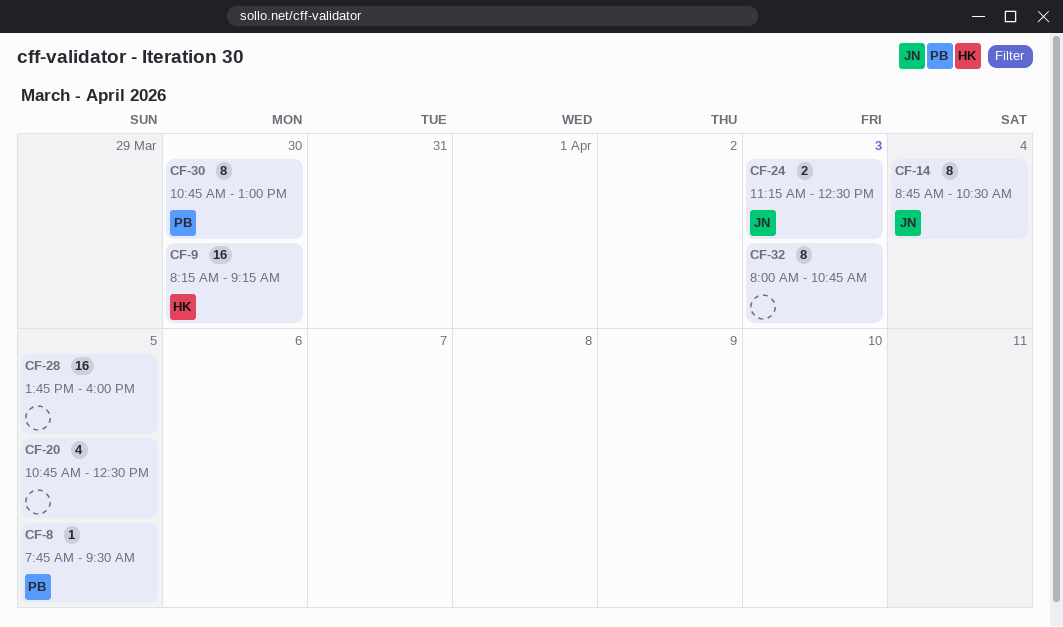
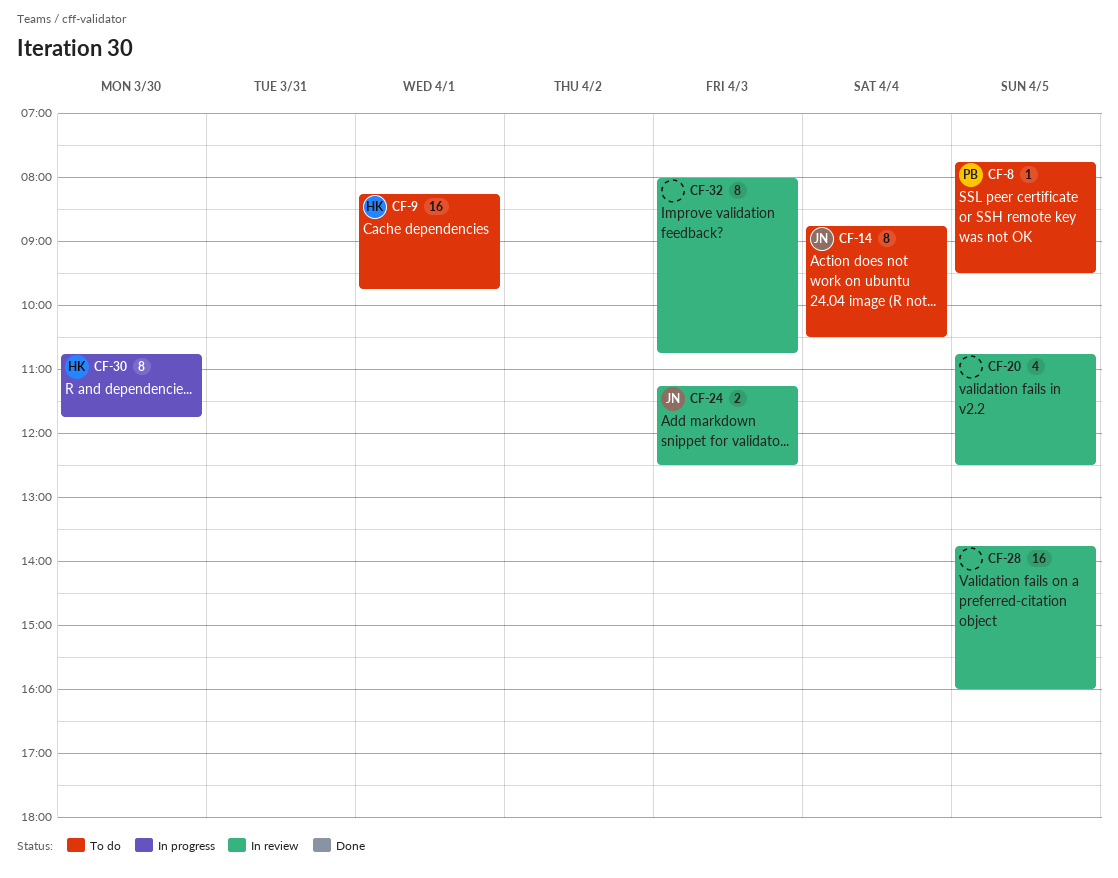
CF-9, day: Mar 30 -> Apr 1
CF-9, ends: 09:15 -> 09:45
CF-30, owner: PB -> HK
CF-30, ends: 13:00 -> 11:45

